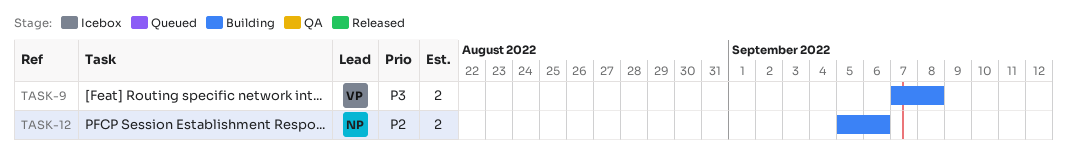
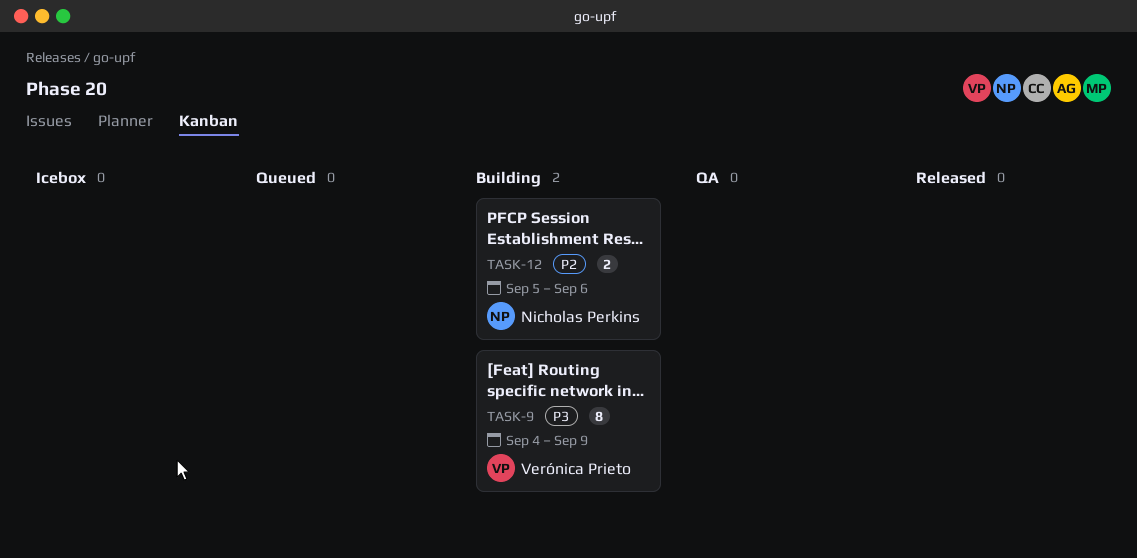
TASK-9, estimate: 2 -> 8
TASK-9, start: Sep 7 -> Sep 4
TASK-9, due: Sep 8 -> Sep 9

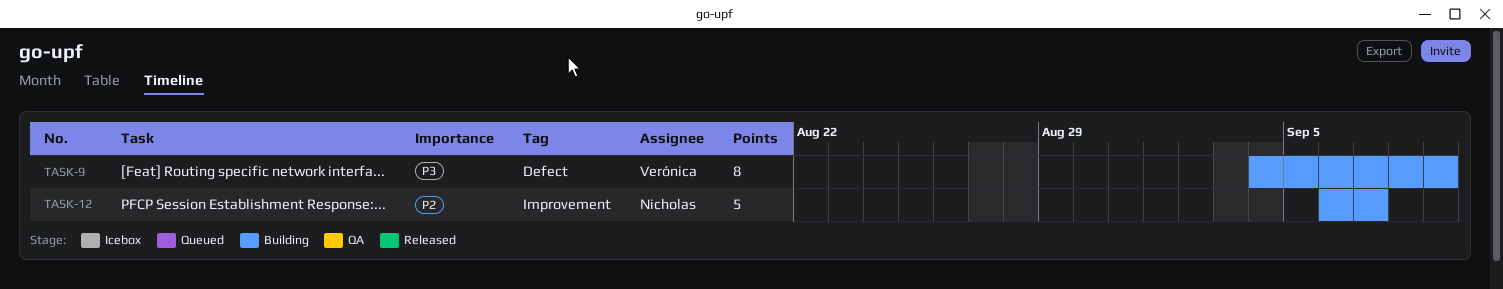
TASK-12, estimate: 2 -> 5
TASK-12, start: Sep 5 -> Sep 6
TASK-12, due: Sep 6 -> Sep 7

